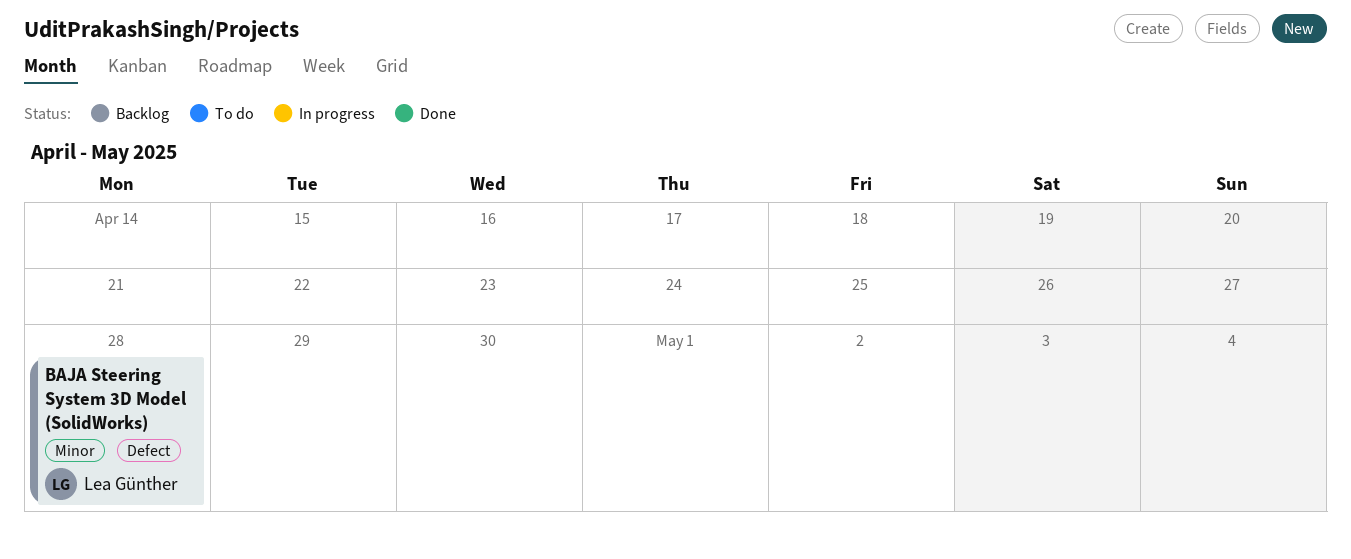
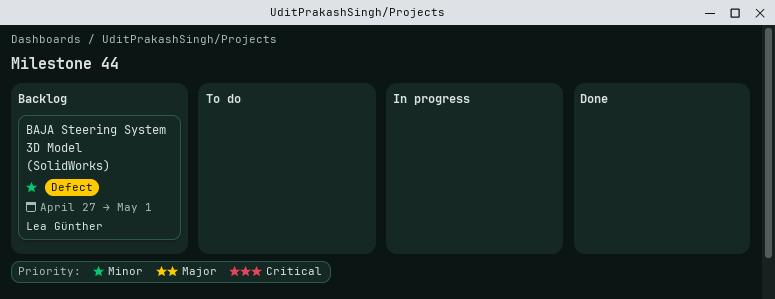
BAJA Steering System 3D Model (SolidWorks), due: Apr 28 -> May 1

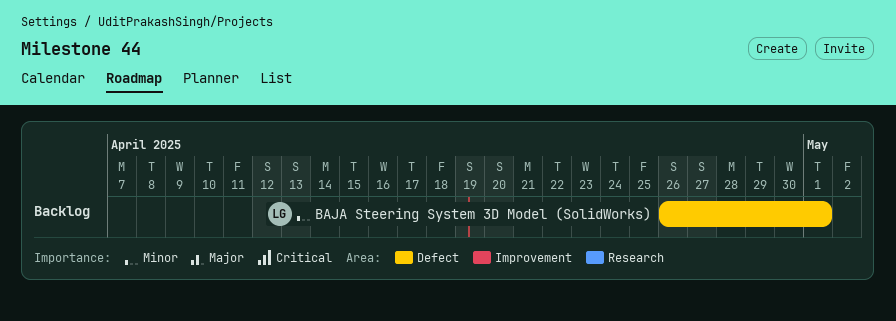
BAJA Steering System 3D Model (SolidWorks), start: Apr 27 -> Apr 26

